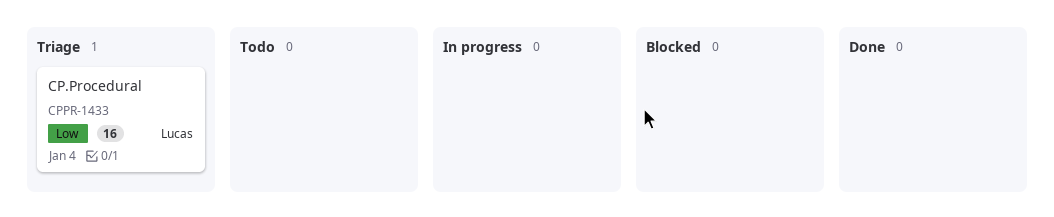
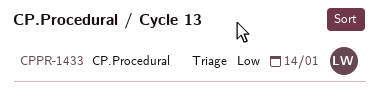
CPPR-1433, due: Jan 4 -> Jan 14

